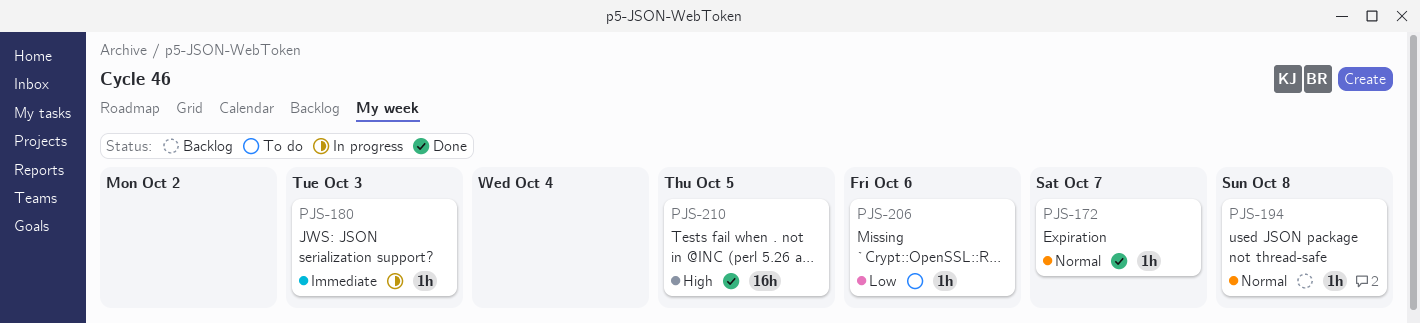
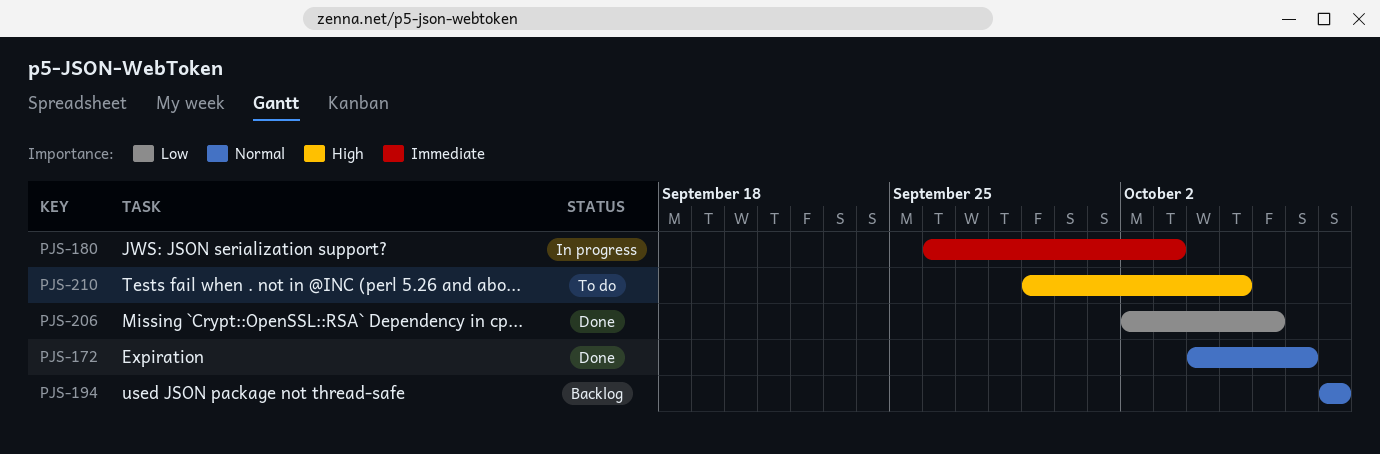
PJS-206, status: To do -> Done
PJS-210, status: Done -> To do

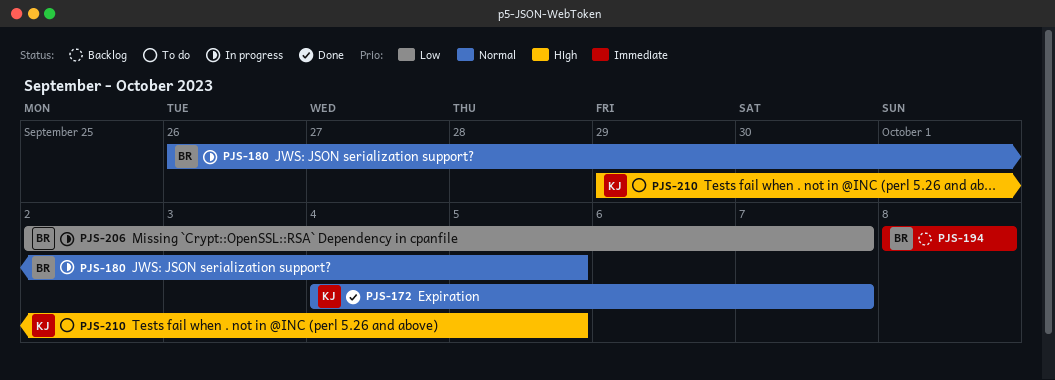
PJS-180, priority: Immediate -> Normal
PJS-180, due: Oct 3 -> Oct 5
PJS-194, priority: Normal -> Immediate
PJS-206, status: Done -> In progress
PJS-206, due: Oct 6 -> Oct 7

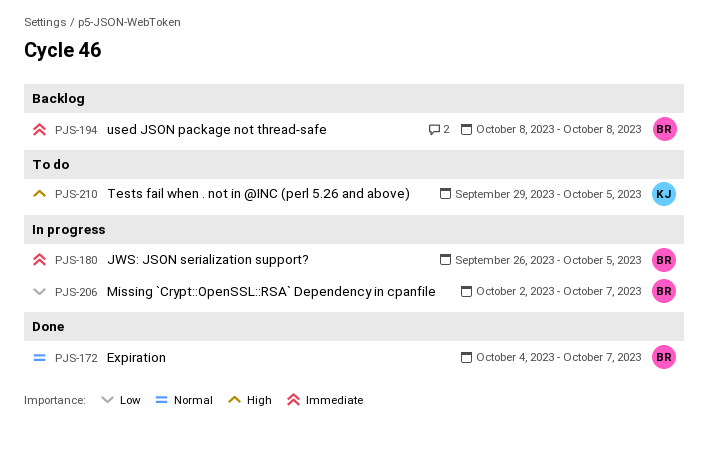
PJS-172, owner: KJ -> BR
PJS-180, priority: Normal -> Immediate

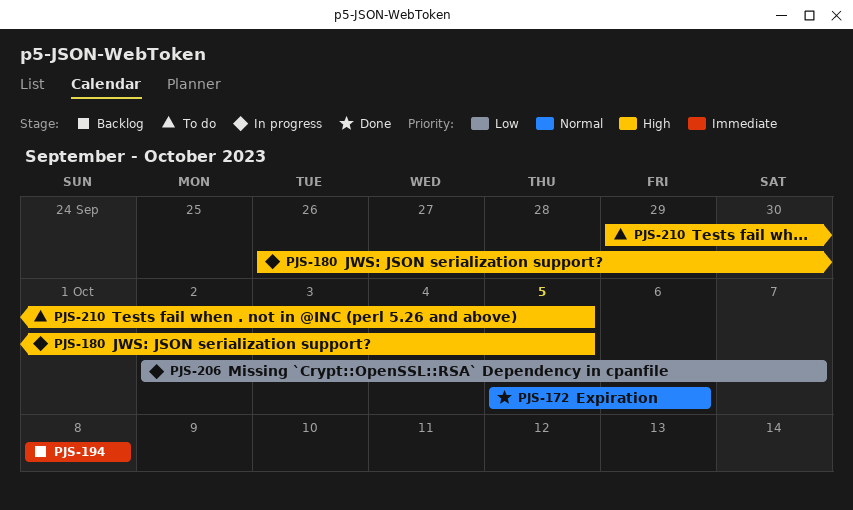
PJS-172, start: Oct 4 -> Oct 5
PJS-172, due: Oct 7 -> Oct 6
PJS-180, priority: Immediate -> High

